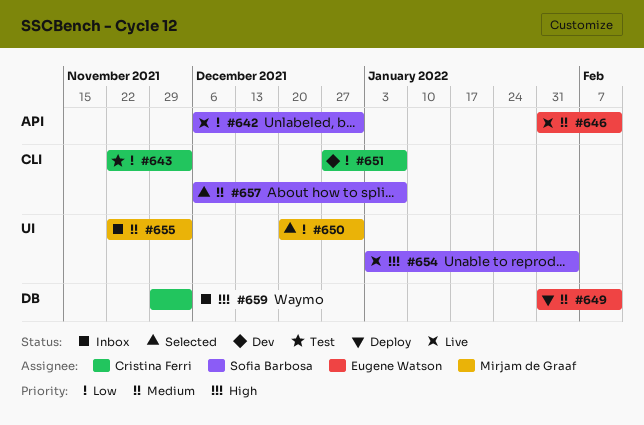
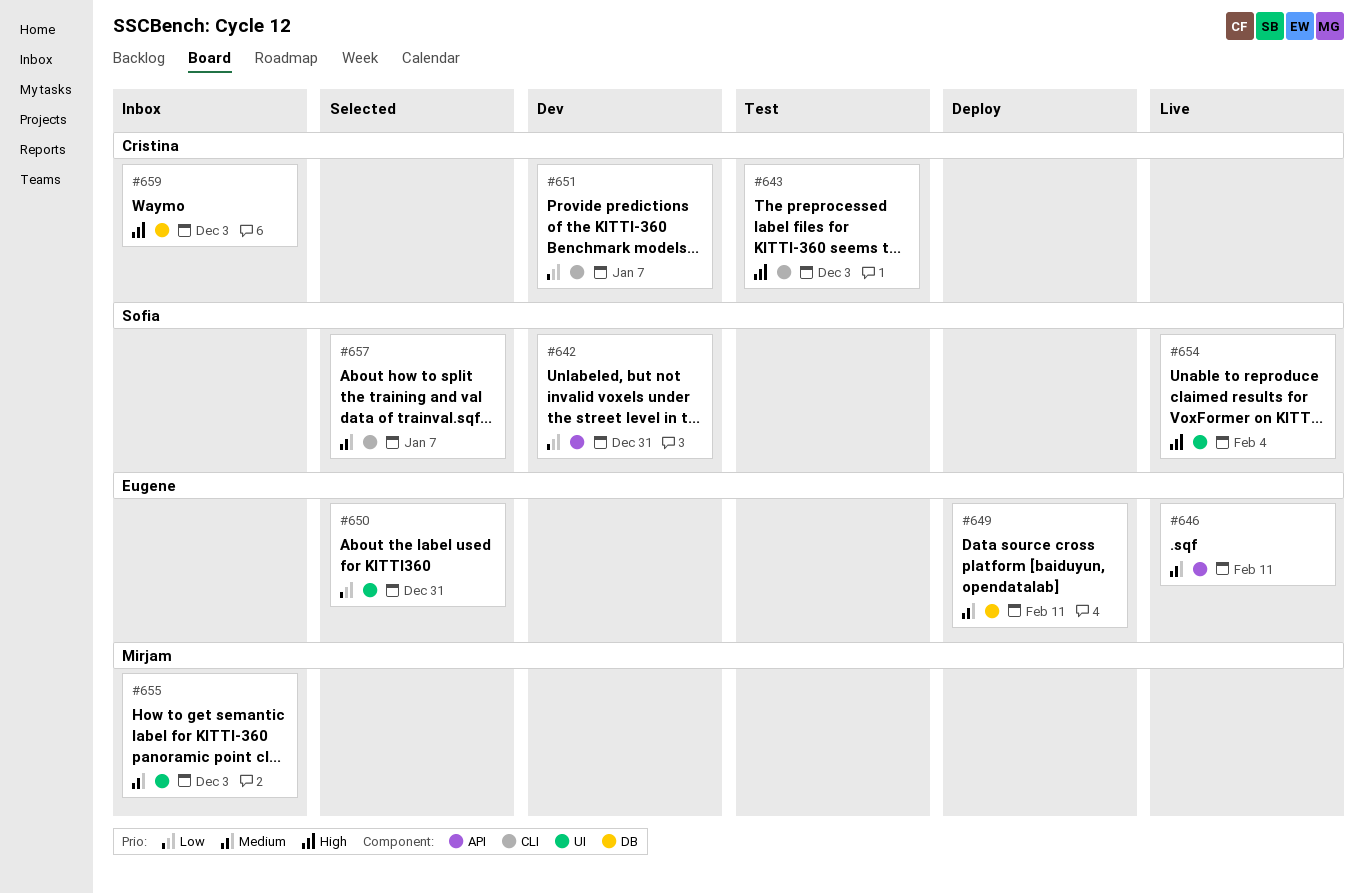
#642, status: Live -> Dev
#643, priority: Low -> High
#650, owner: Mirjam de Graaf -> Eugene Watson

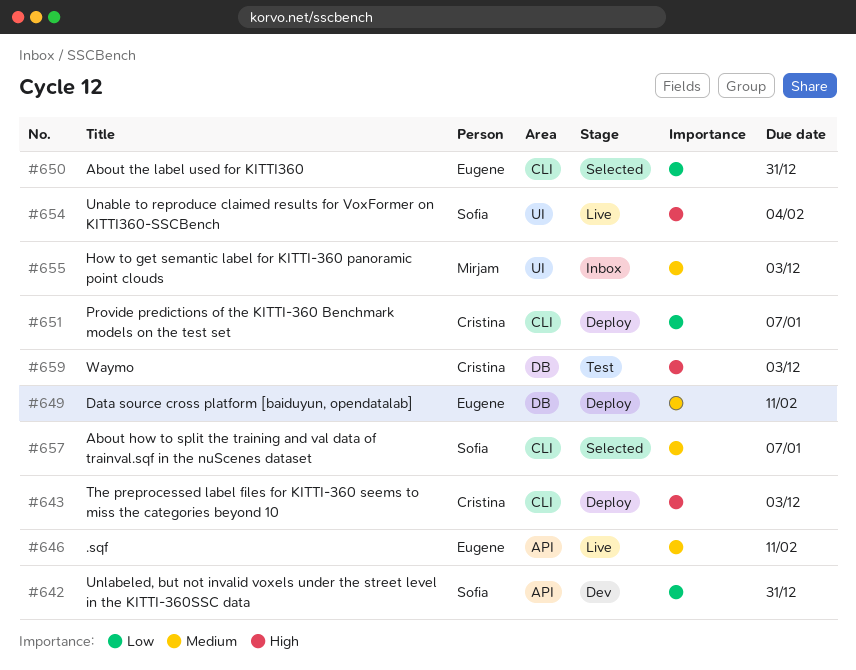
#643, status: Test -> Deploy
#650, label: UI -> CLI
#651, status: Dev -> Deploy
#659, status: Inbox -> Test

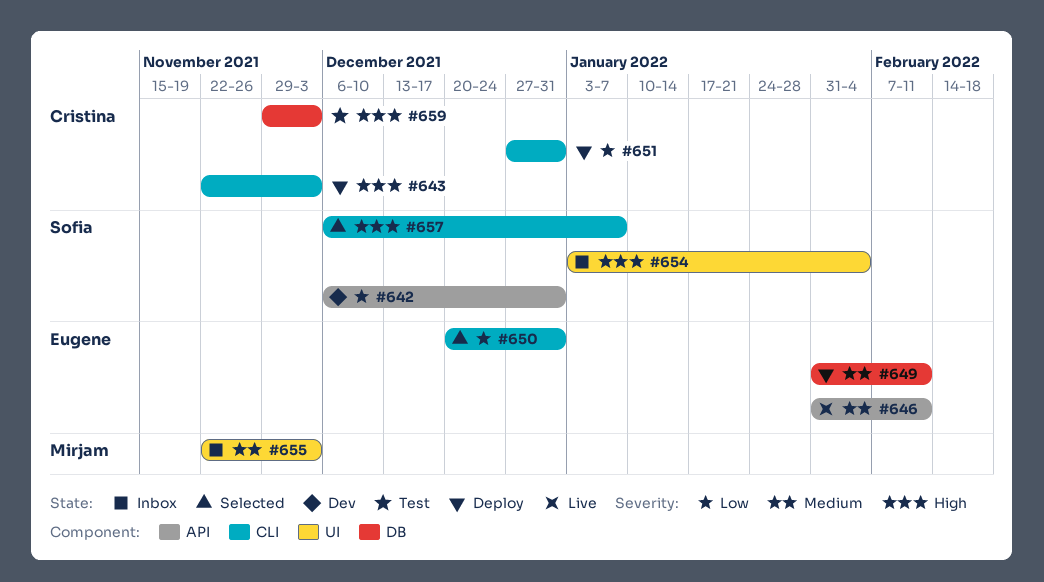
#651, due: Jan 7 -> Dec 31
#654, status: Live -> Inbox
#657, priority: Medium -> High

